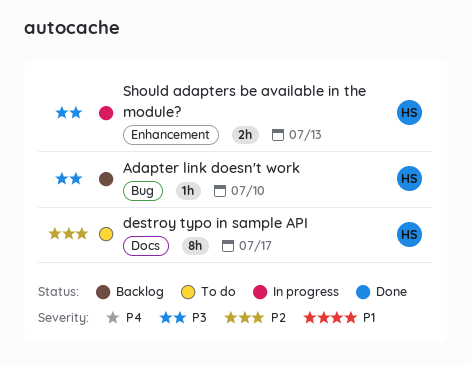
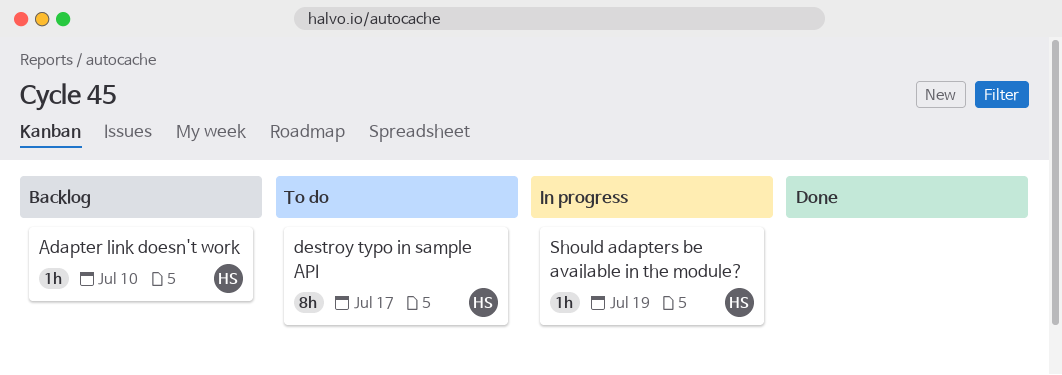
Should adapters be available in the module?, estimate: 2h -> 1h
Should adapters be available in the module?, due: Jul 13 -> Jul 19

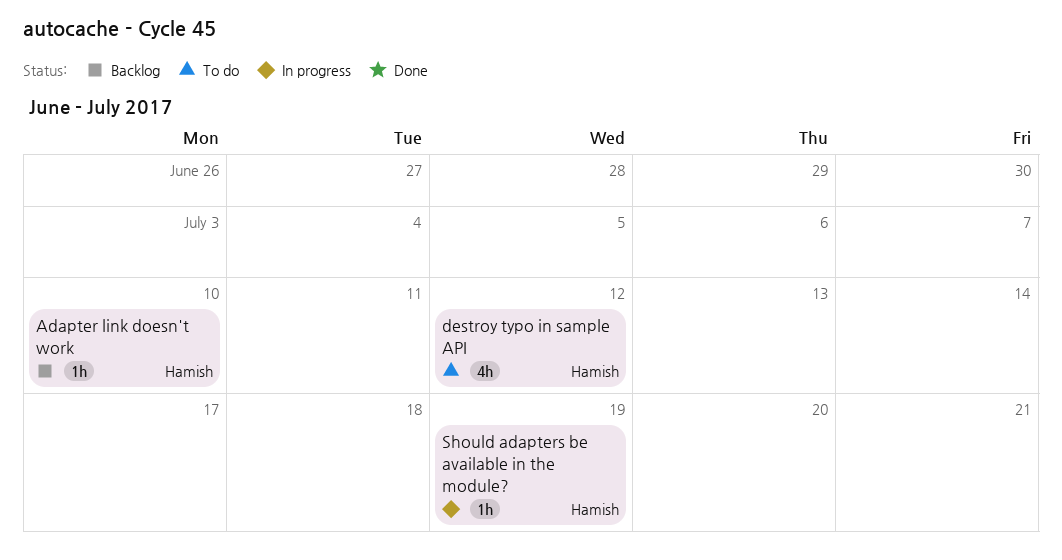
destroy typo in sample API, estimate: 8h -> 4h
destroy typo in sample API, due: Jul 17 -> Jul 12

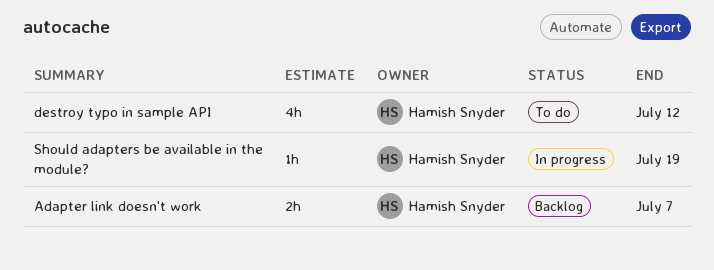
Adapter link doesn't work, estimate: 1h -> 2h
Adapter link doesn't work, due: Jul 10 -> Jul 7

